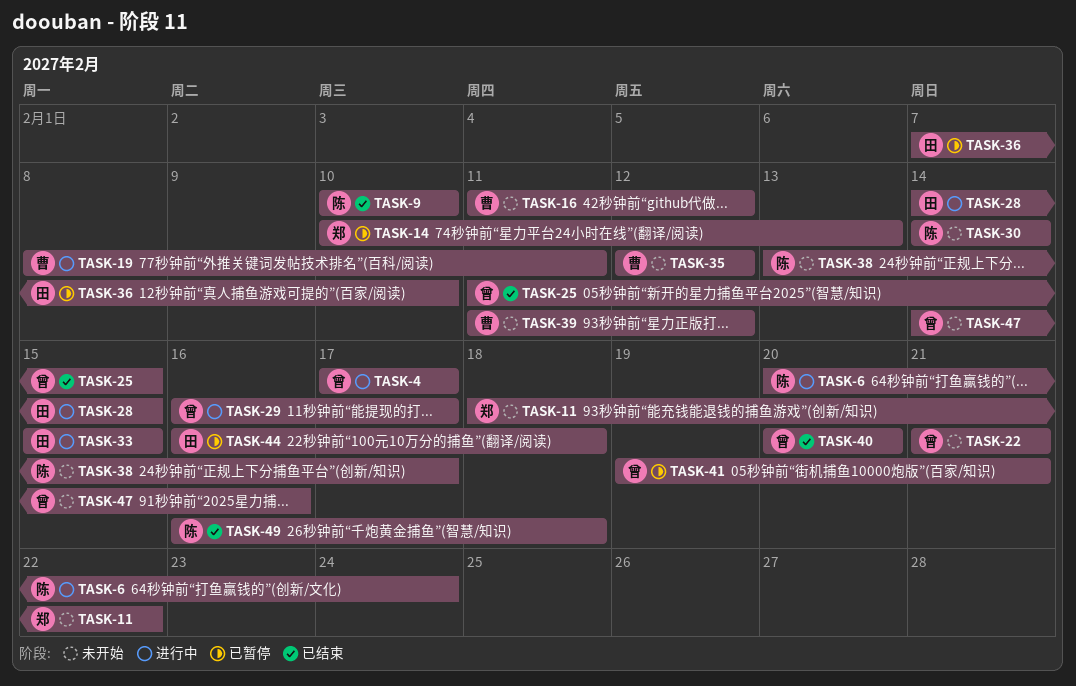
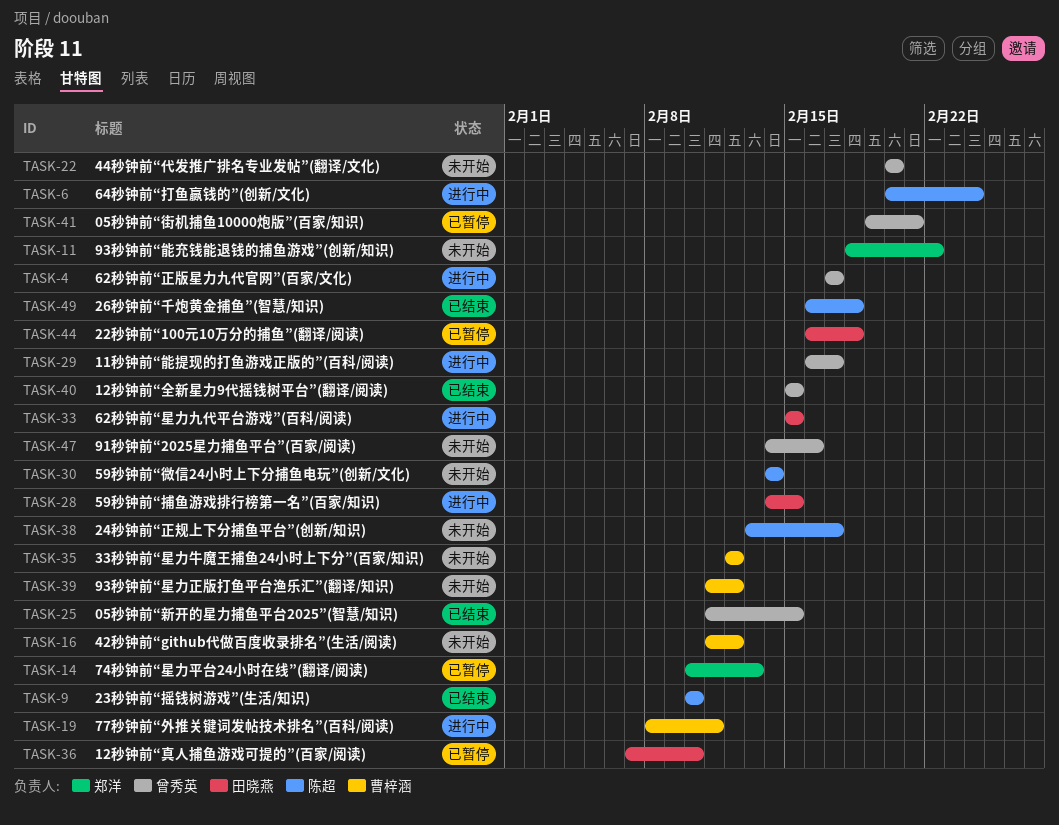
TASK-22, start: Feb 21 -> Feb 20
TASK-22, due: Feb 21 -> Feb 20
TASK-40, start: Feb 20 -> Feb 15
TASK-40, due: Feb 20 -> Feb 15

